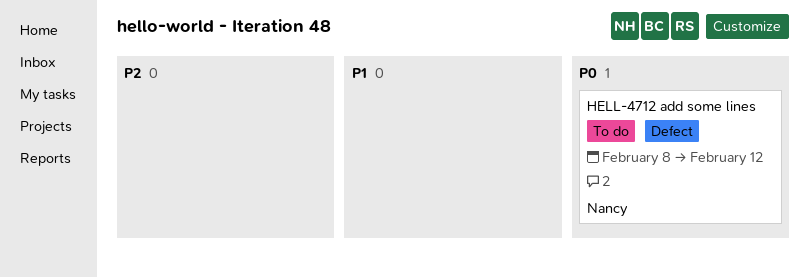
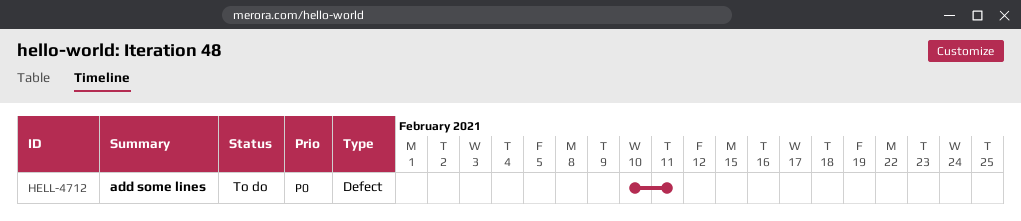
HELL-4712, start: Feb 8 -> Feb 10
HELL-4712, due: Feb 12 -> Feb 11

